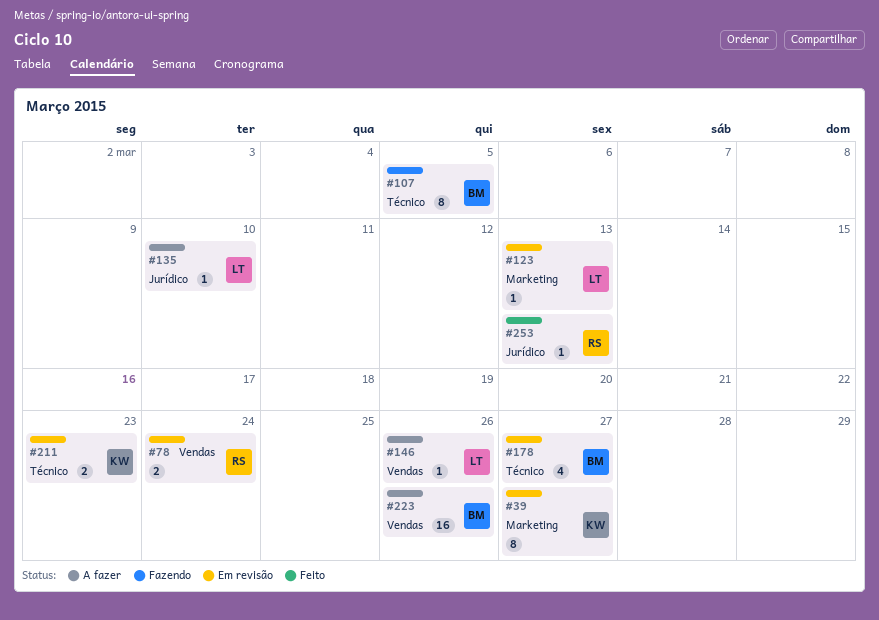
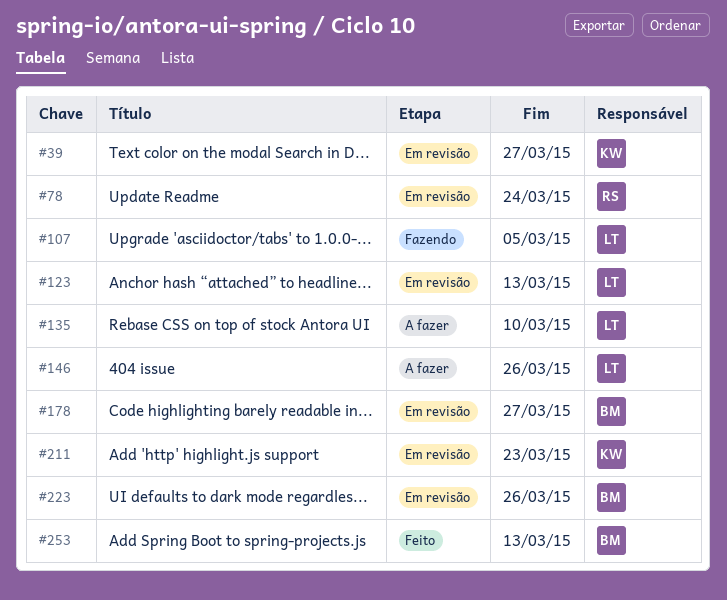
#107, owner: BM -> LT
#223, status: A fazer -> Em revisão
#253, owner: RS -> BM

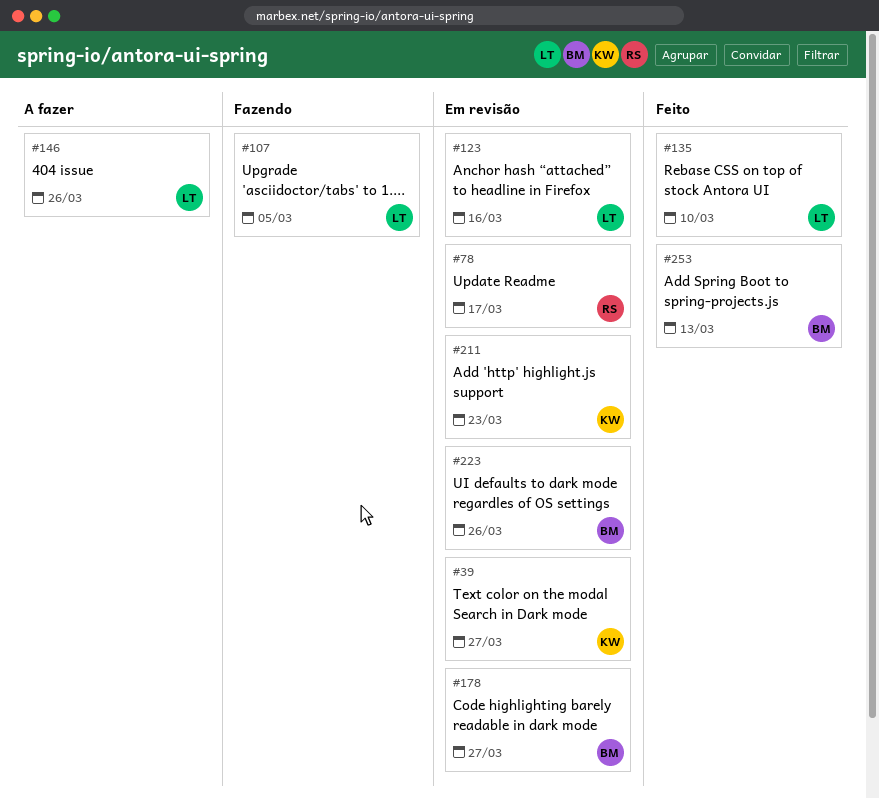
#78, due: Mar 24 -> Mar 17
#123, due: Mar 13 -> Mar 16
#135, status: A fazer -> Feito

